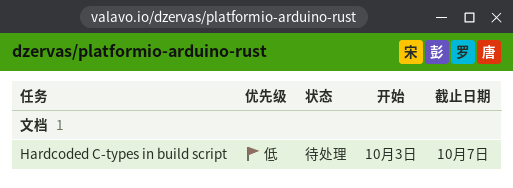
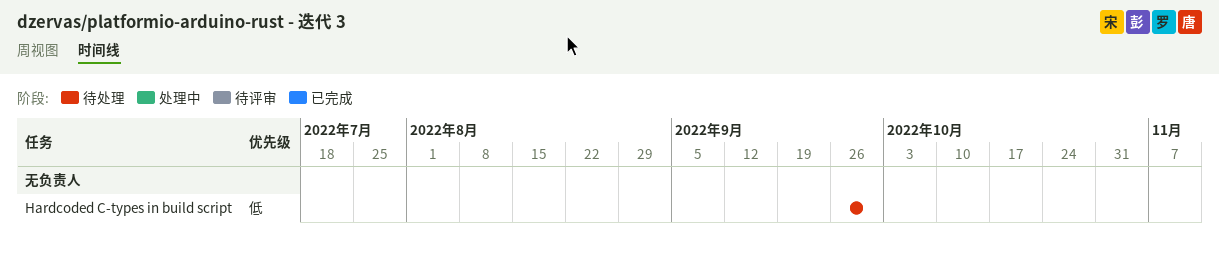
Hardcoded C-types in build script, start: Oct 3 -> Sep 26
Hardcoded C-types in build script, due: Oct 7 -> Sep 30

